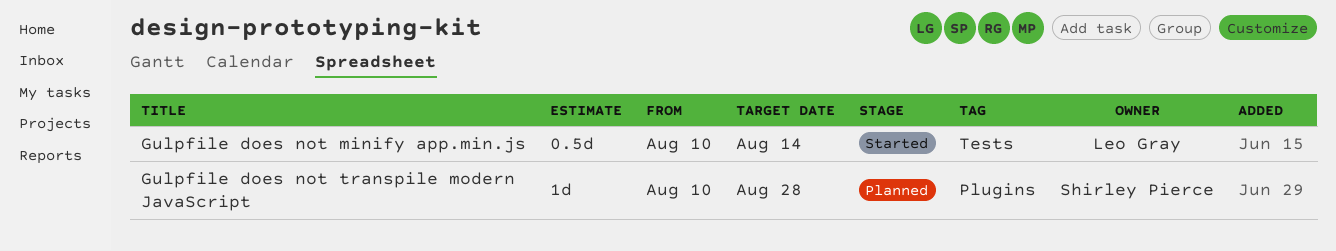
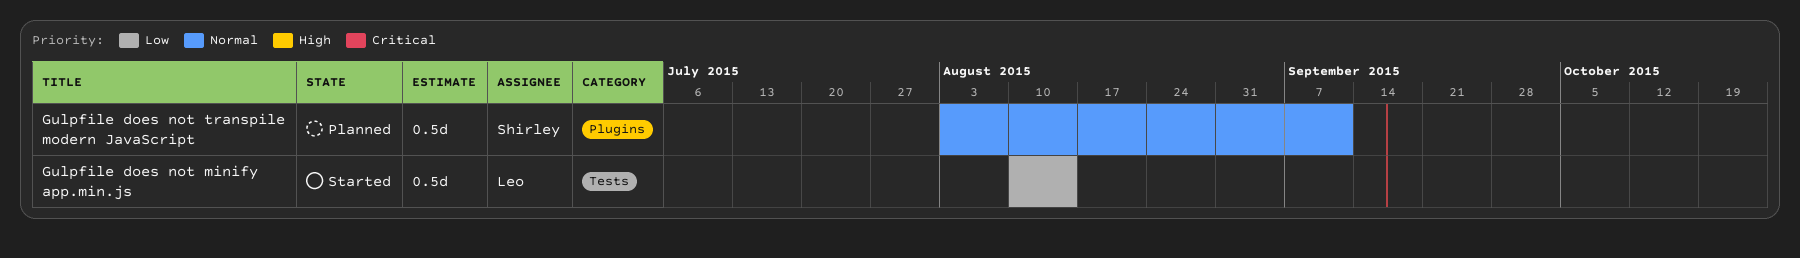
Gulpfile does not transpile modern JavaScript, estimate: 1d -> 0.5d
Gulpfile does not transpile modern JavaScript, start: Aug 10 -> Aug 3
Gulpfile does not transpile modern JavaScript, due: Aug 28 -> Sep 11

